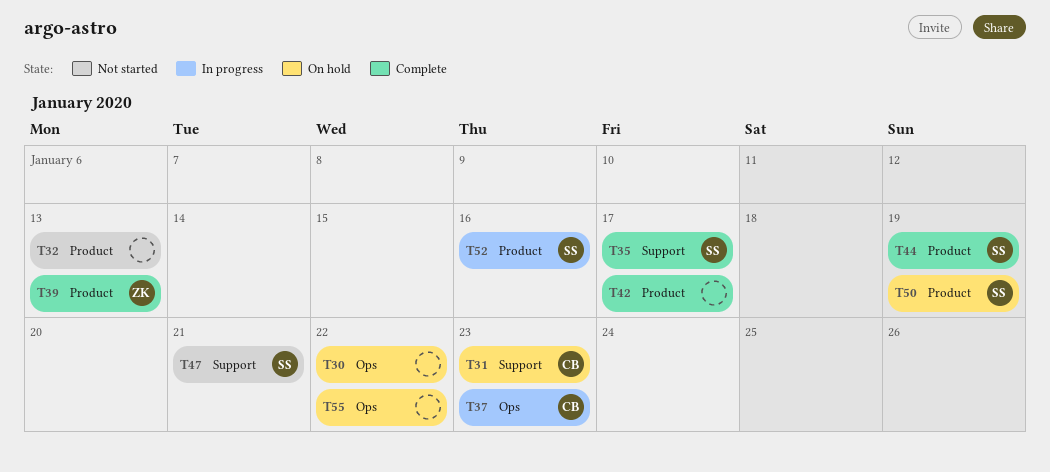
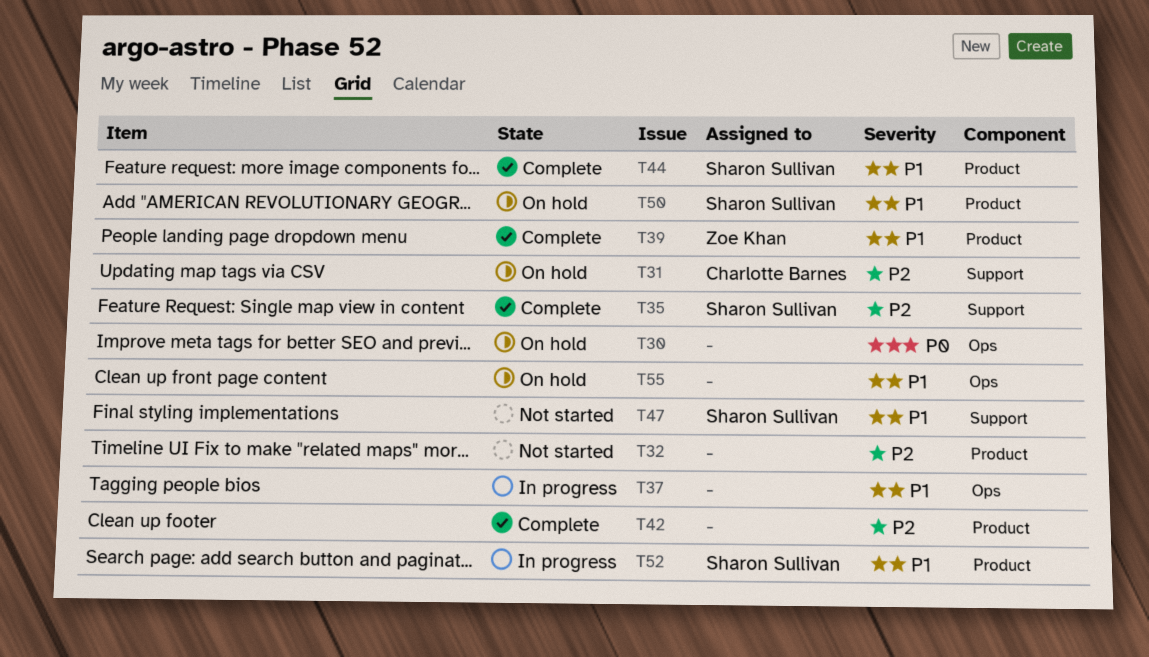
T37, owner: Charlotte Barnes -> none

